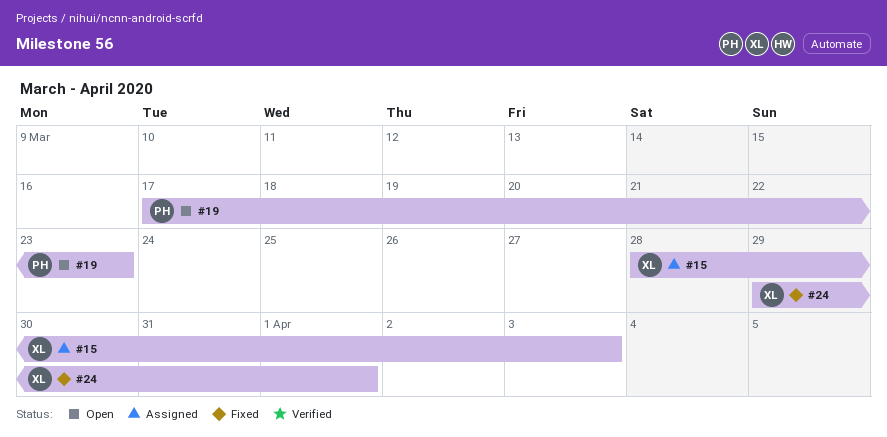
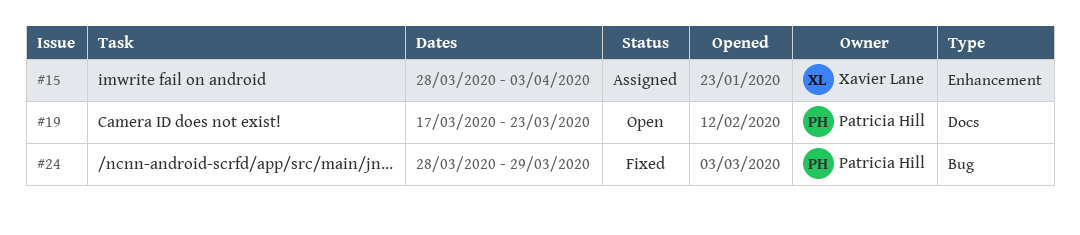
#24, owner: Xavier Lane -> Patricia Hill
#24, start: Mar 29 -> Mar 28
#24, due: Apr 1 -> Mar 29

